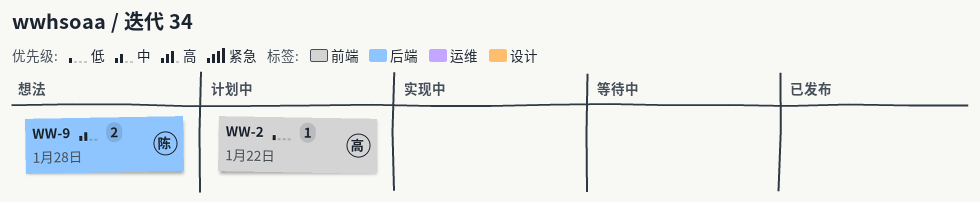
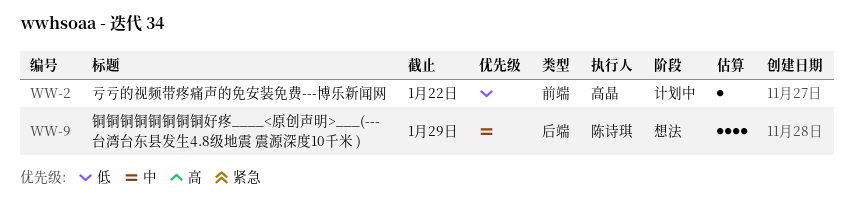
WW-9, estimate: 2 -> 4
WW-9, due: Jan 28 -> Jan 29

